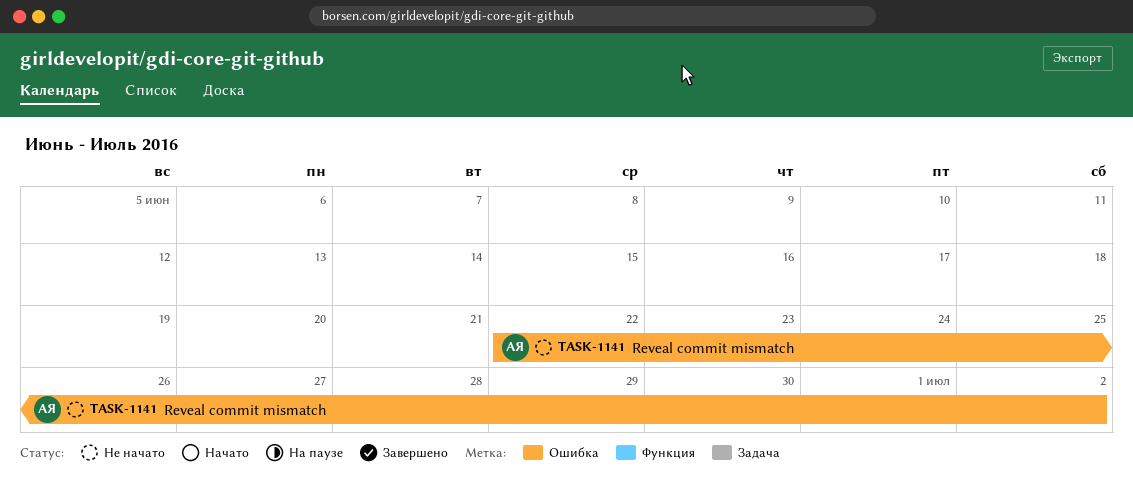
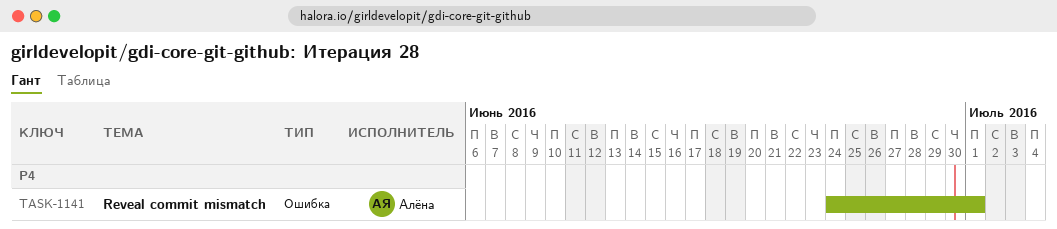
TASK-1141, start: Jun 22 -> Jun 24
TASK-1141, due: Jul 2 -> Jul 1

